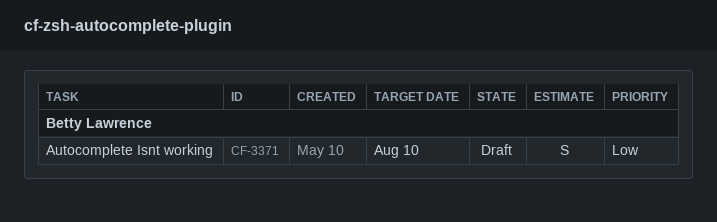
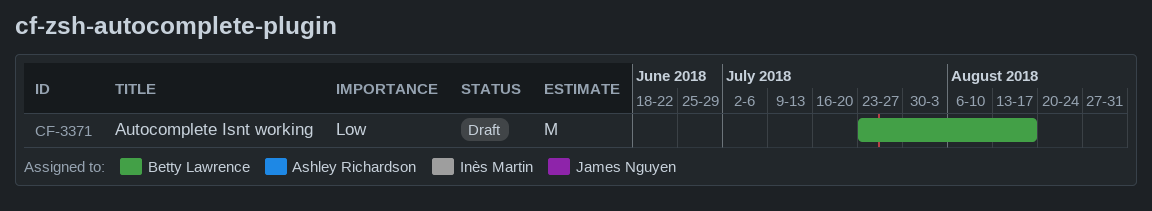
CF-3371, estimate: S -> M
CF-3371, due: Aug 10 -> Aug 17

